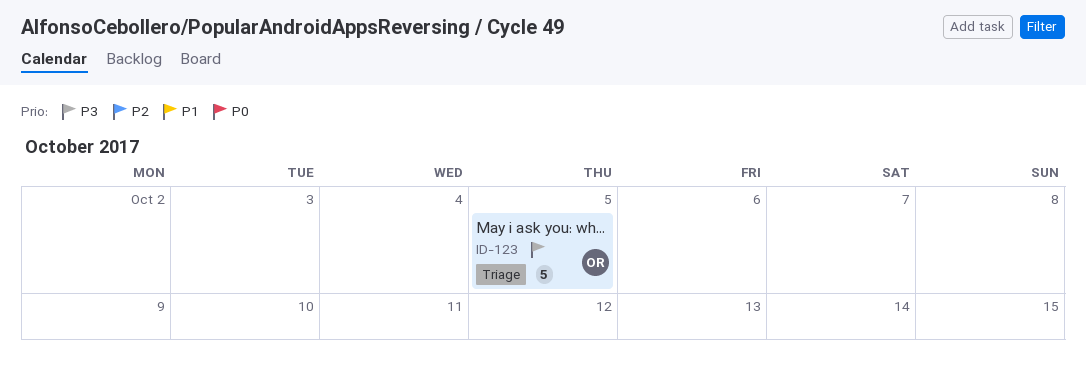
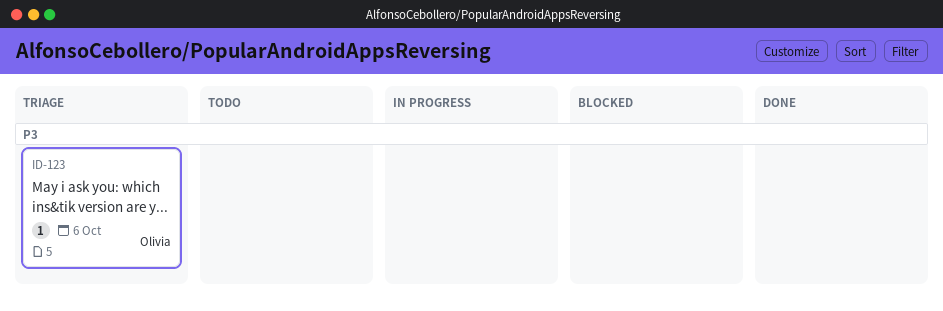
ID-123, estimate: 5 -> 1
ID-123, due: Oct 5 -> Oct 6

